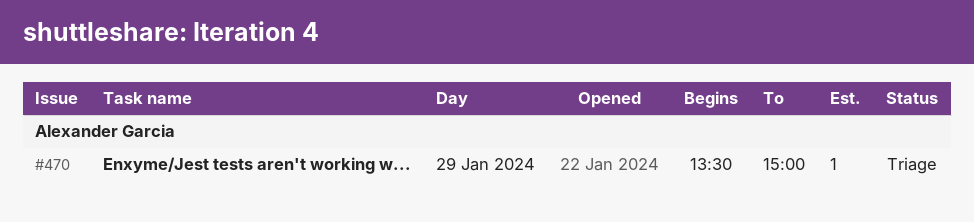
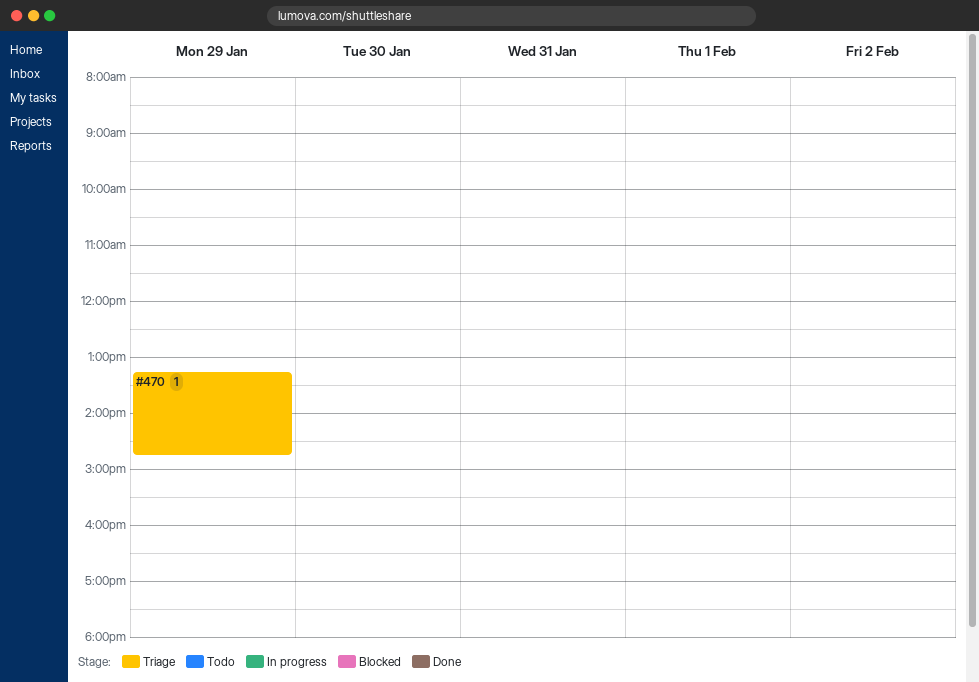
#470, begins: 13:30 -> 13:15
#470, ends: 15:00 -> 14:45

